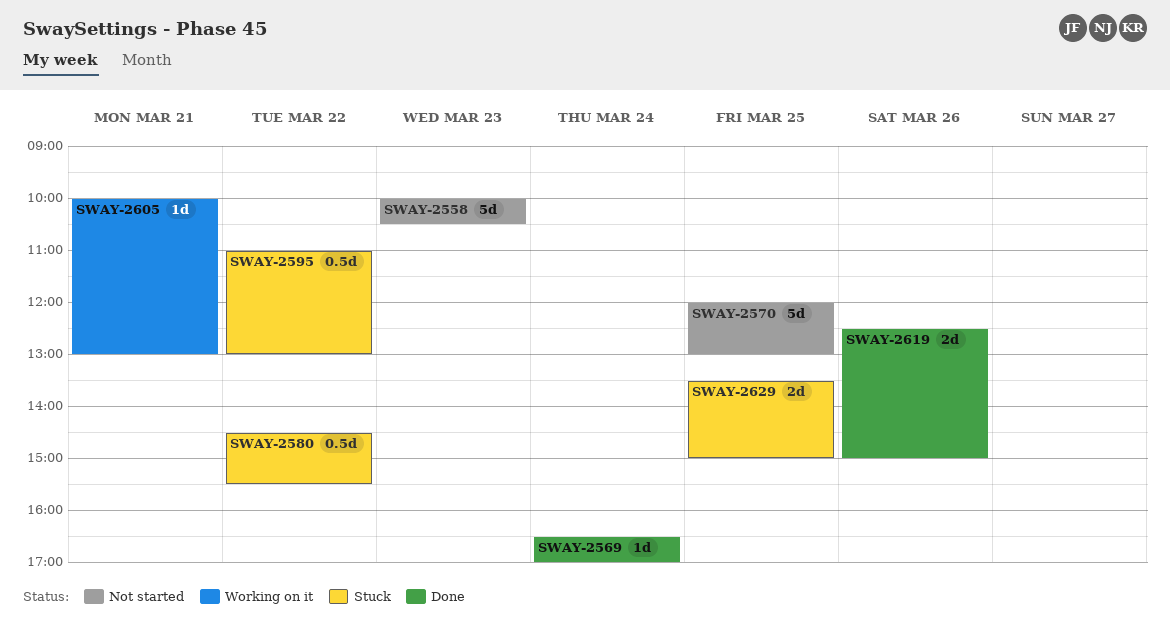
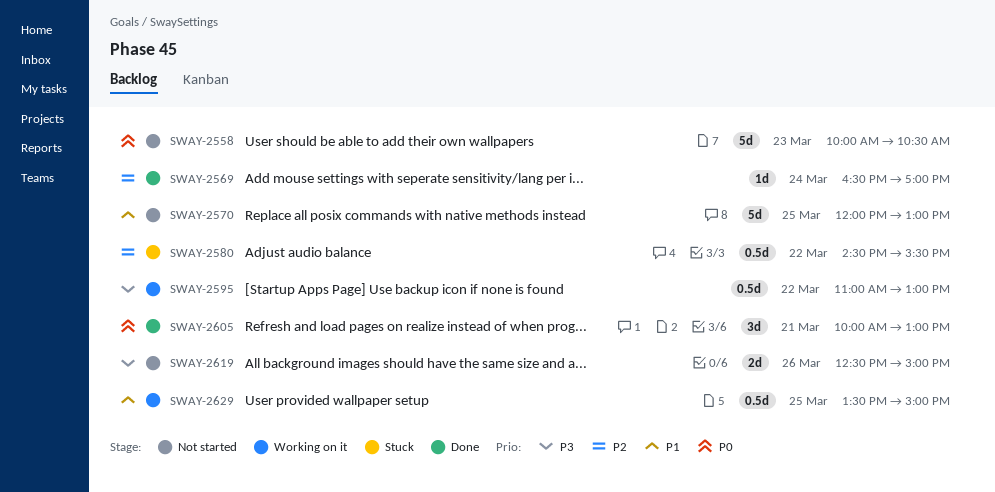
SWAY-2595, status: Stuck -> Working on it
SWAY-2605, status: Working on it -> Done
SWAY-2605, estimate: 1d -> 3d
SWAY-2619, status: Done -> Not started
SWAY-2629, status: Stuck -> Working on it
SWAY-2629, estimate: 2d -> 0.5d

